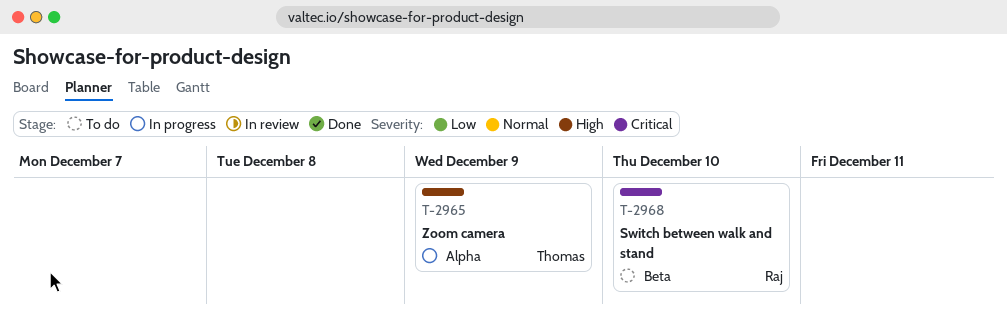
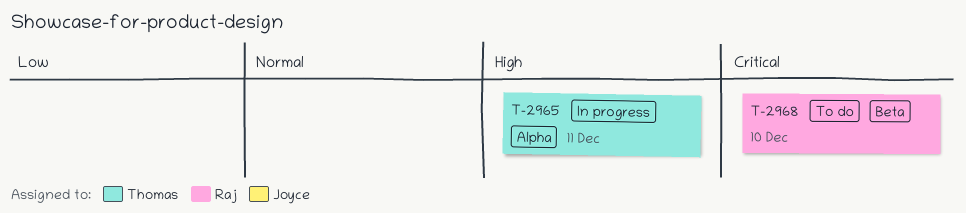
T-2965, due: Dec 9 -> Dec 11

